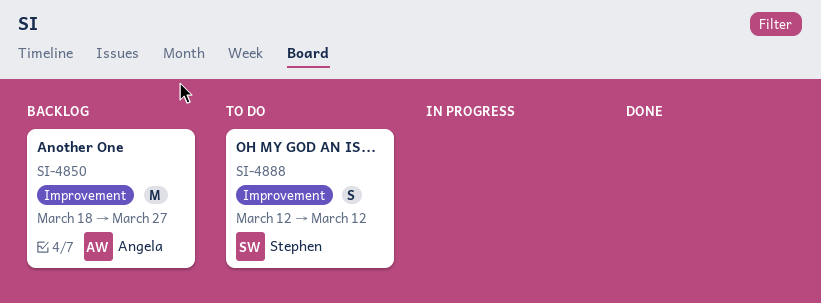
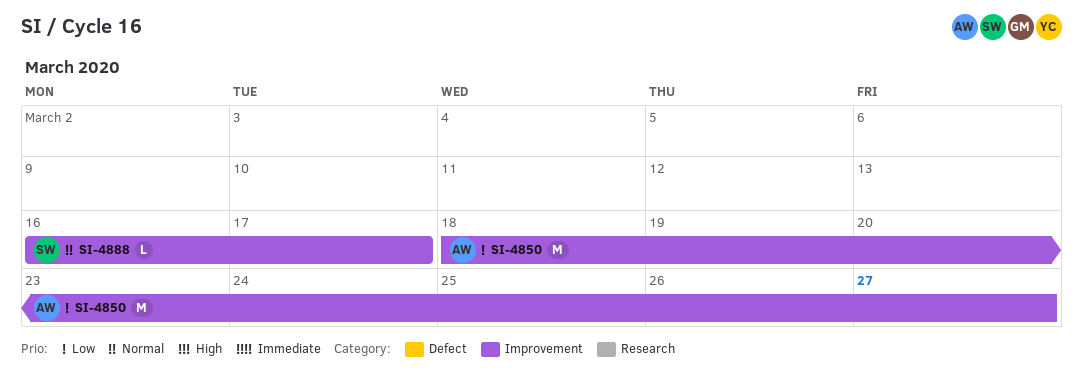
SI-4888, estimate: S -> L
SI-4888, start: Mar 12 -> Mar 16
SI-4888, due: Mar 12 -> Mar 17

